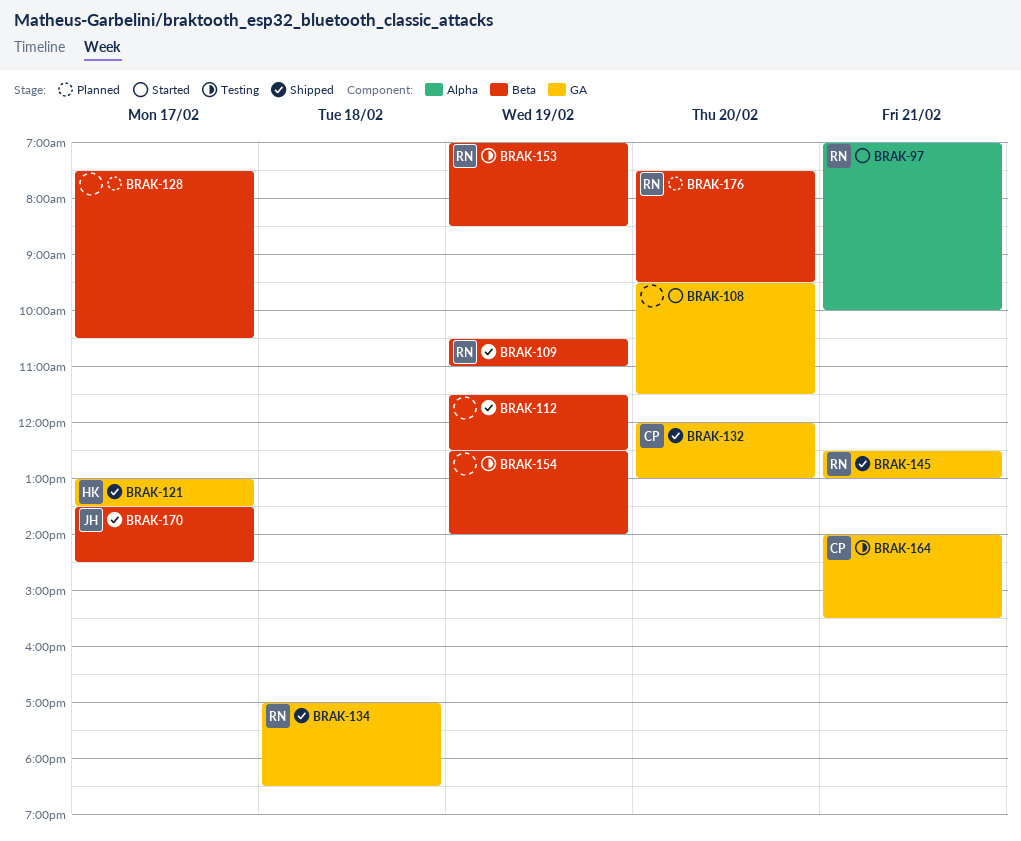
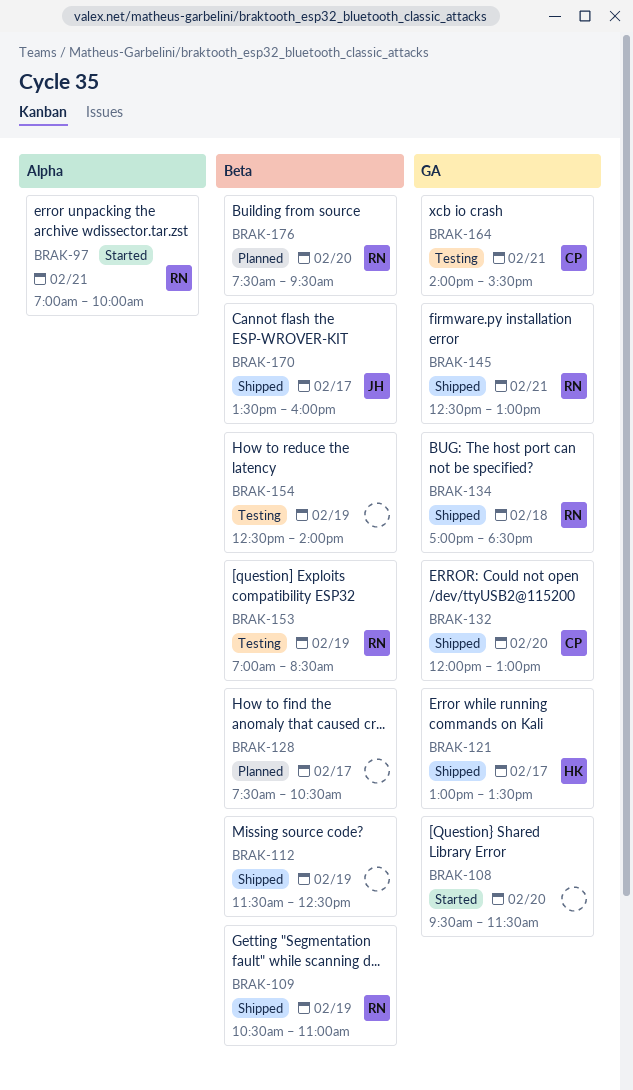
BRAK-170, ends: 14:30 -> 16:00

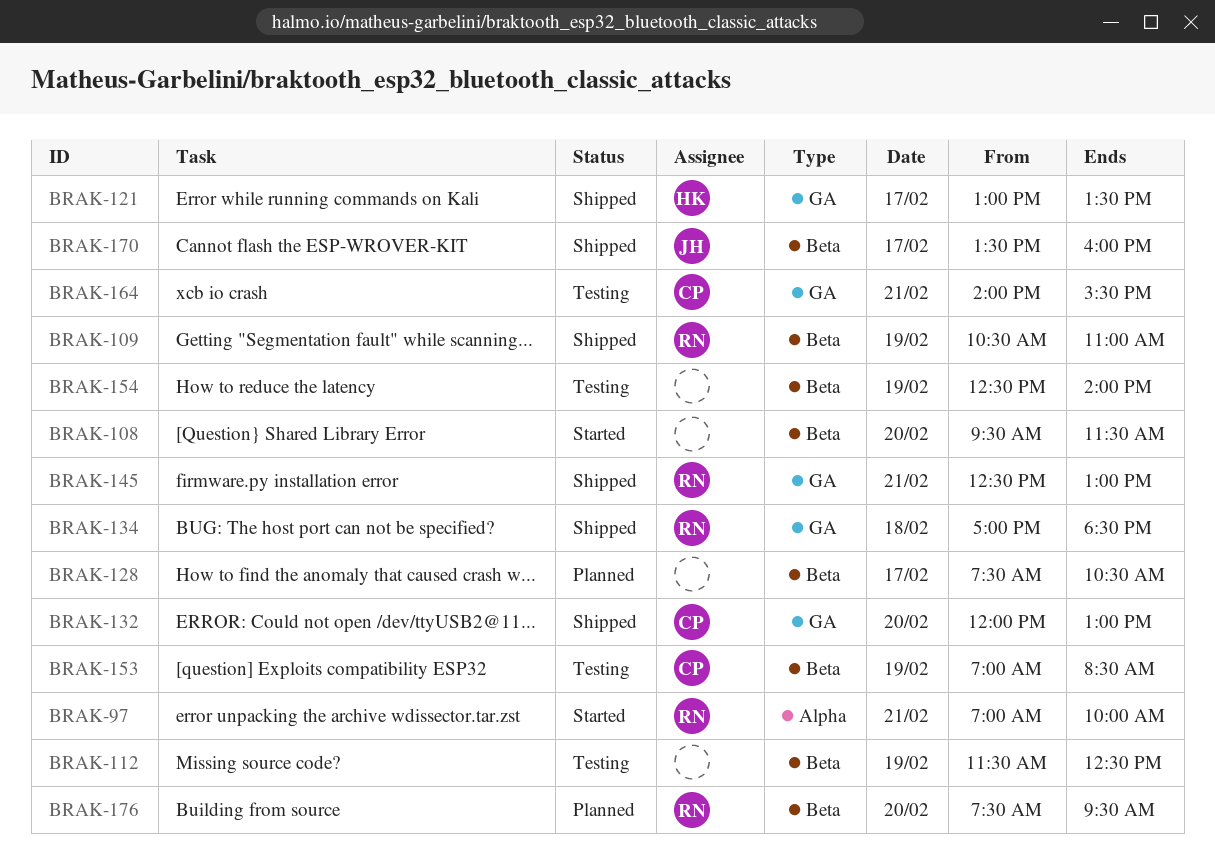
BRAK-108, label: GA -> Beta
BRAK-112, status: Shipped -> Testing
BRAK-153, owner: RN -> CP

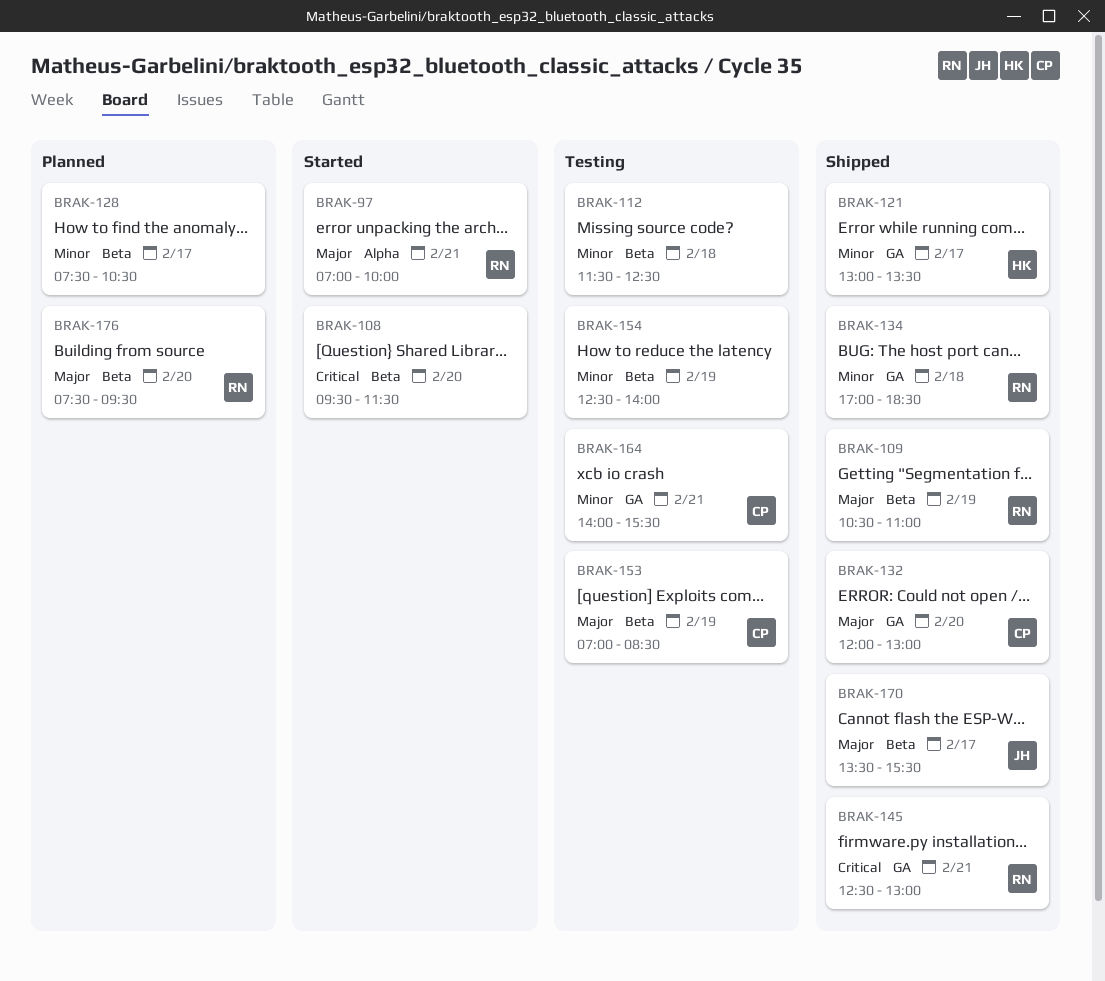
BRAK-112, day: Feb 19 -> Feb 18
BRAK-170, ends: 16:00 -> 15:30

